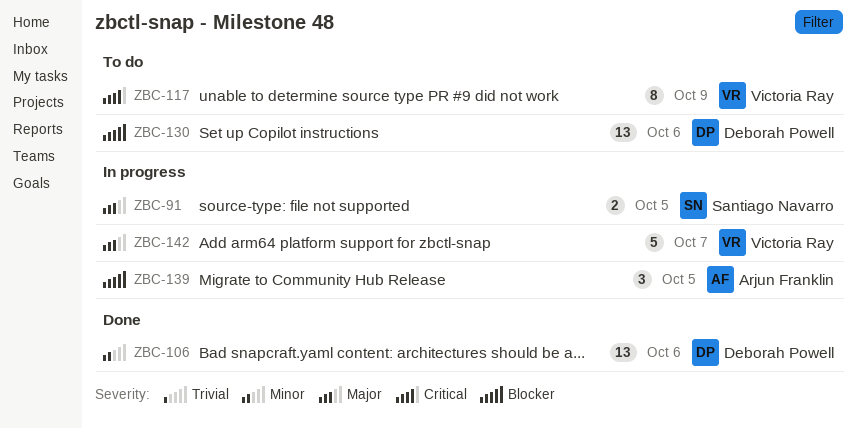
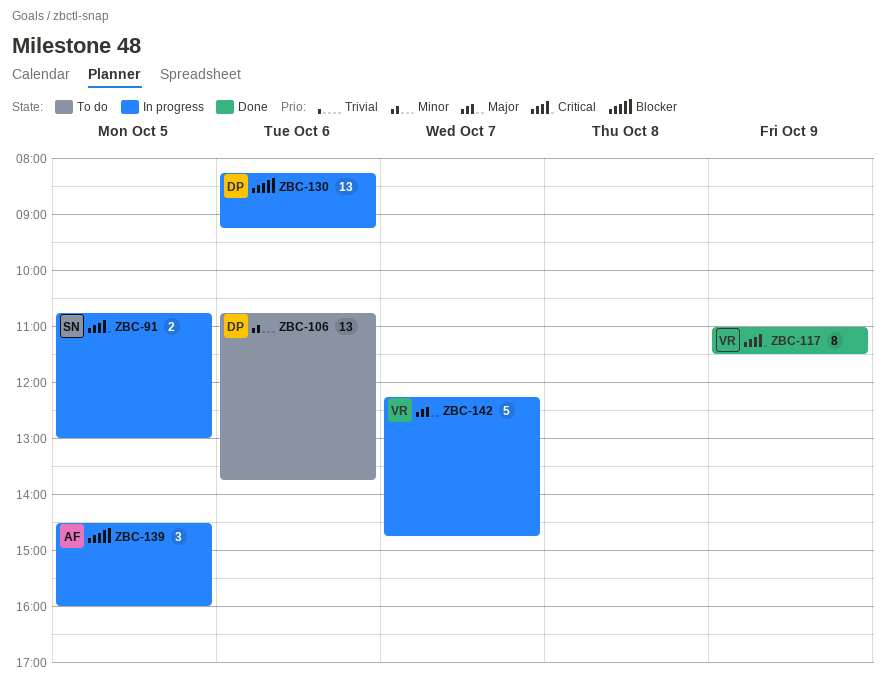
ZBC-91, priority: Major -> Critical
ZBC-106, status: Done -> To do
ZBC-117, status: To do -> Done
ZBC-130, status: To do -> In progress

